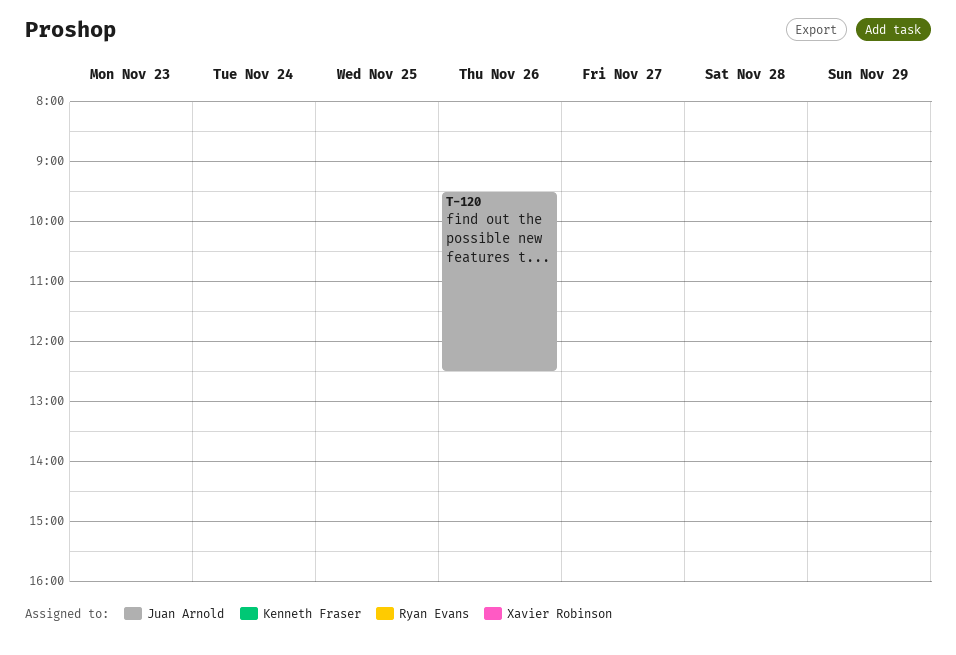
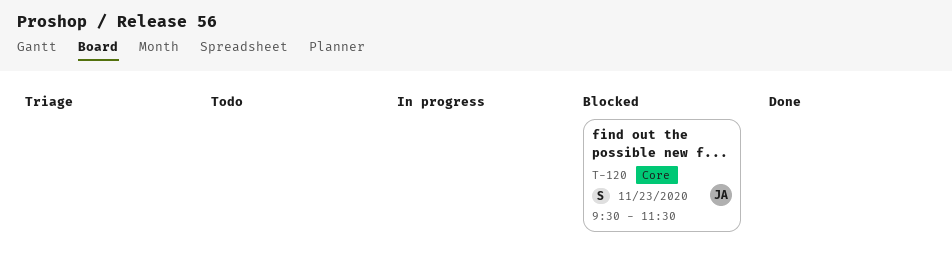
T-120, day: Nov 26 -> Nov 23
T-120, ends: 12:30 -> 11:30

